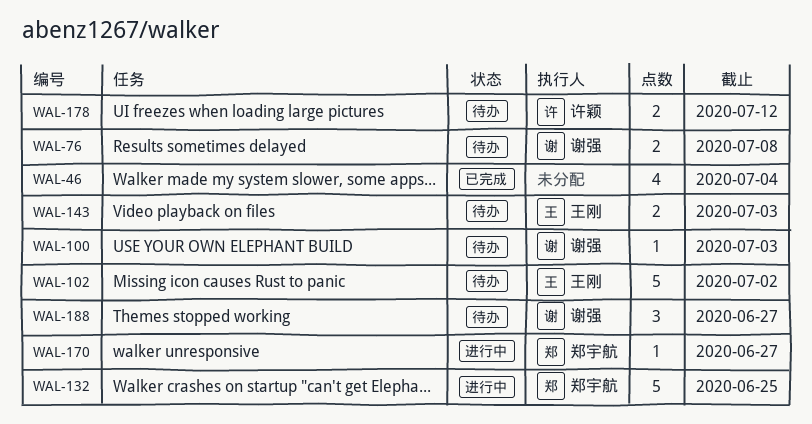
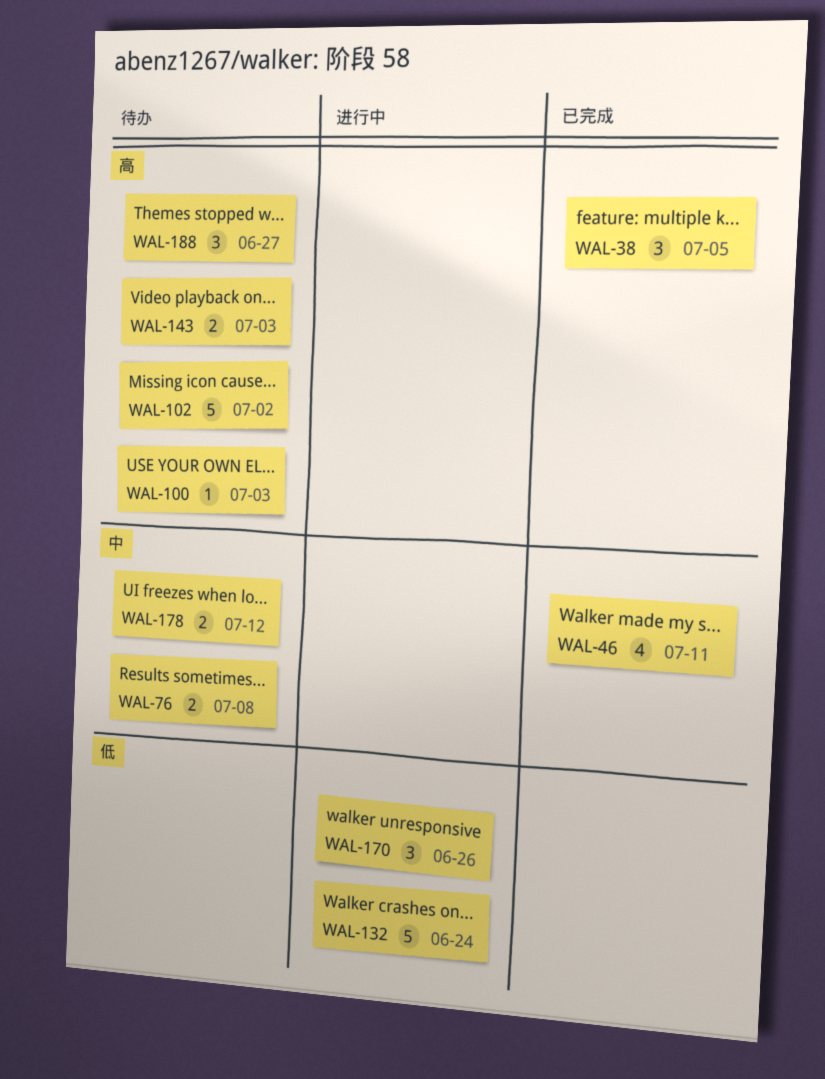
WAL-38: none -> present
WAL-46, due: Jul 4 -> Jul 11
WAL-132, due: Jun 25 -> Jun 24
WAL-170, estimate: 1 -> 3
WAL-170, due: Jun 27 -> Jun 26

